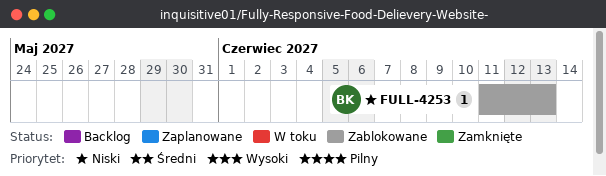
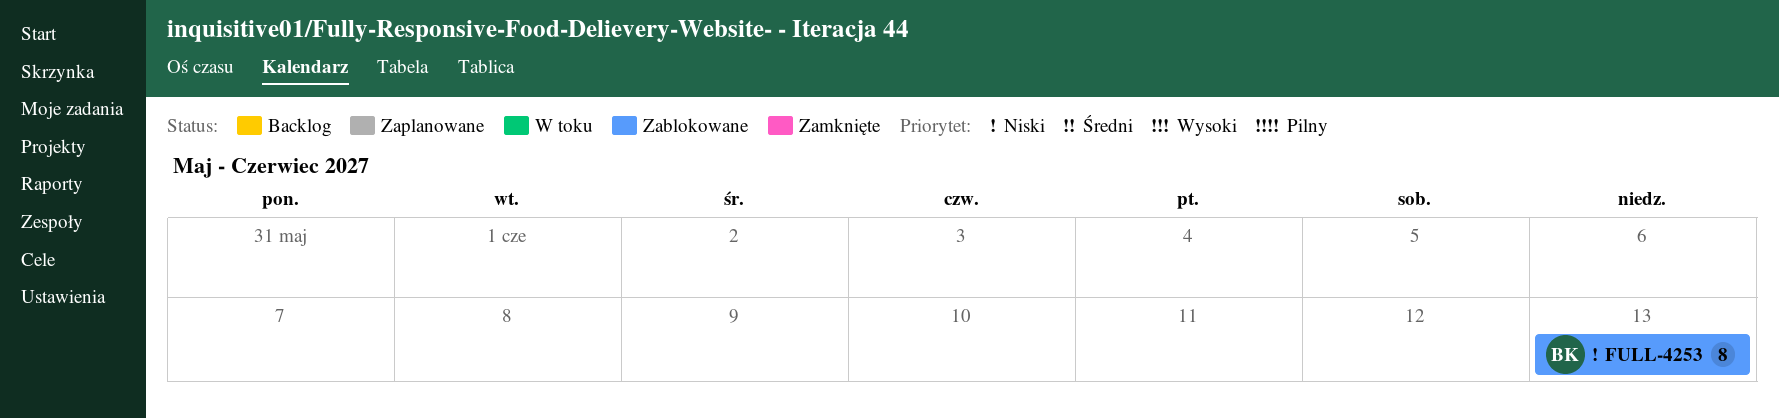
FULL-4253, estimate: 1 -> 8
FULL-4253, start: Jun 11 -> Jun 13

